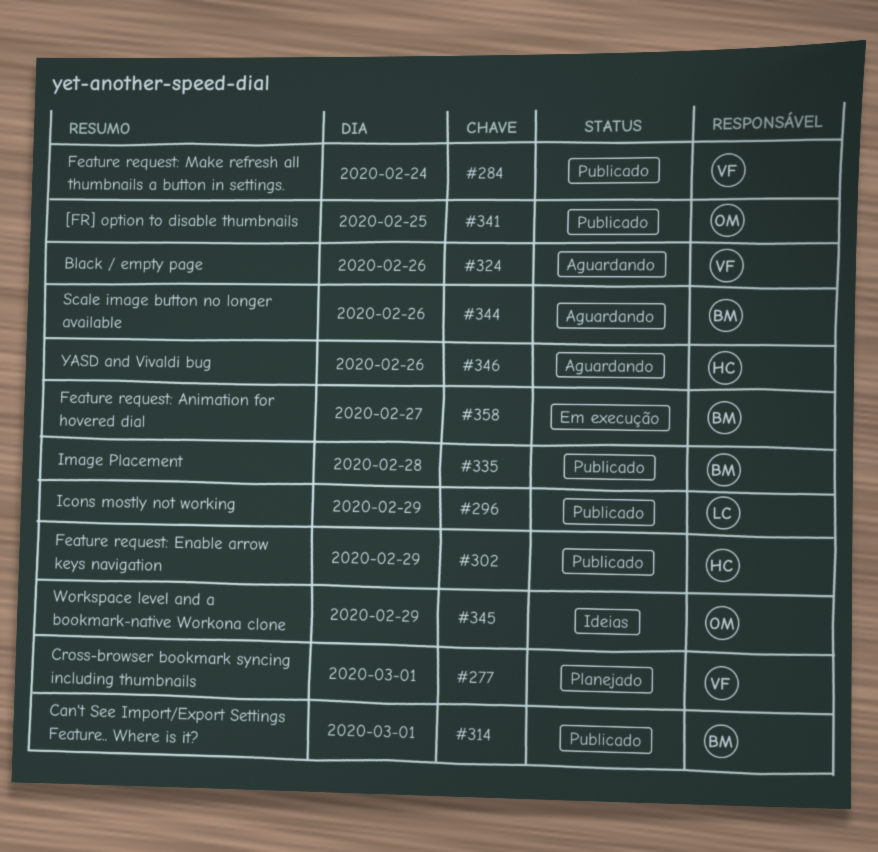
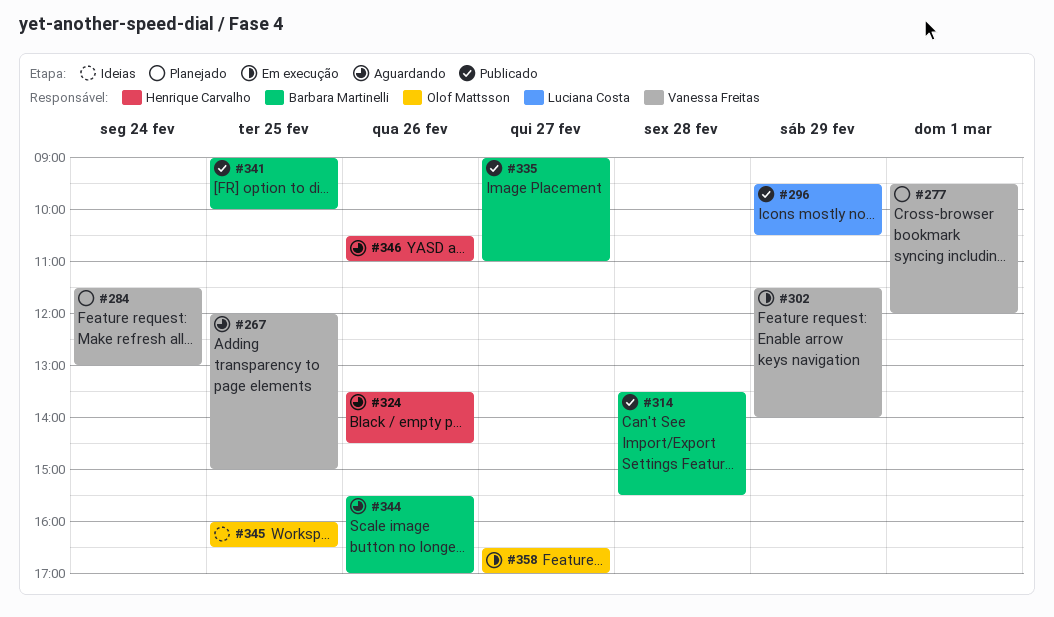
#267: none -> present
#284, status: Publicado -> Planejado
#302, status: Publicado -> Em execução
#302, owner: Henrique Carvalho -> Vanessa Freitas
#314, day: Mar 1 -> Feb 28
#324, owner: Vanessa Freitas -> Henrique Carvalho
#335, day: Feb 28 -> Feb 27
#341, owner: Olof Mattsson -> Barbara Martinelli
#345, day: Feb 29 -> Feb 25
#358, owner: Barbara Martinelli -> Olof Mattsson

